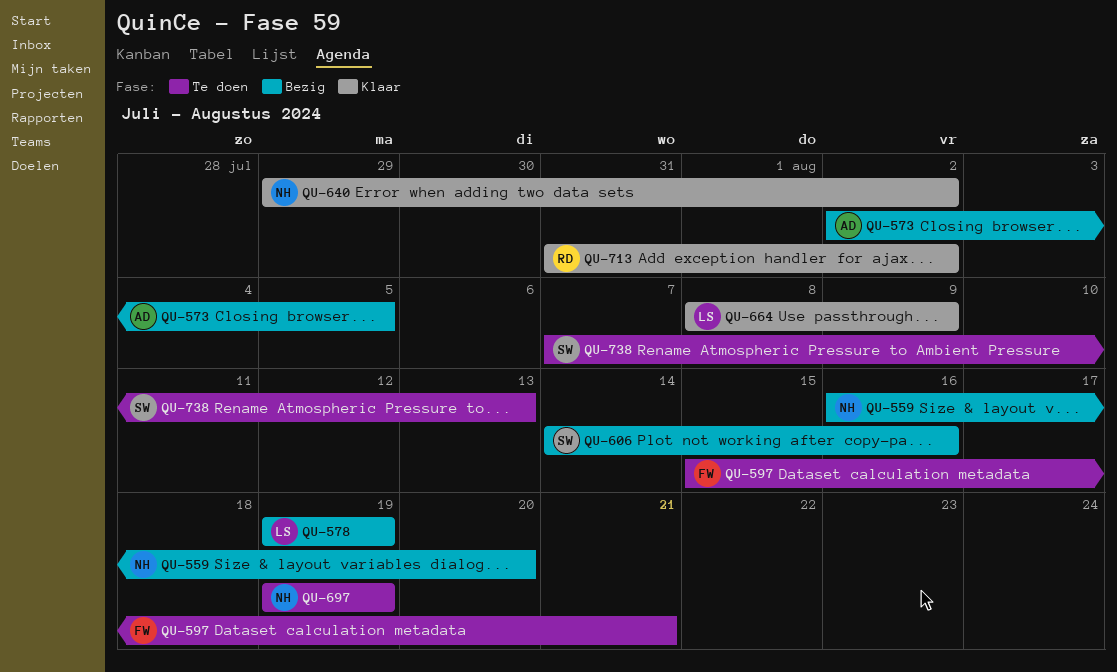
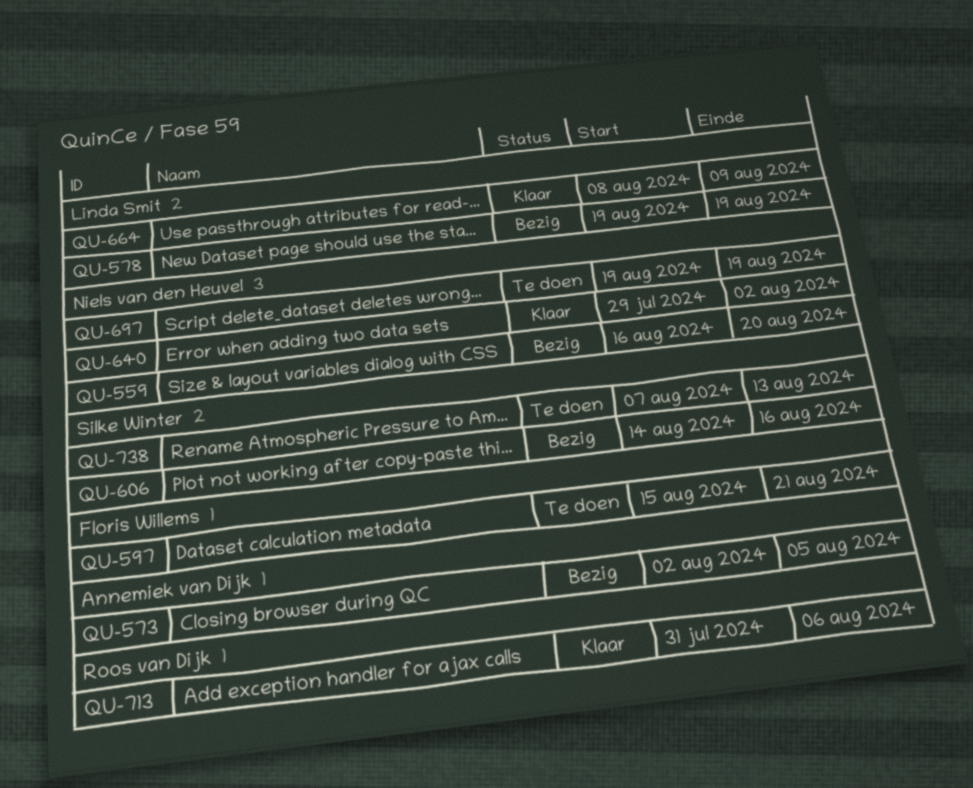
QU-713, due: Aug 2 -> Aug 6

